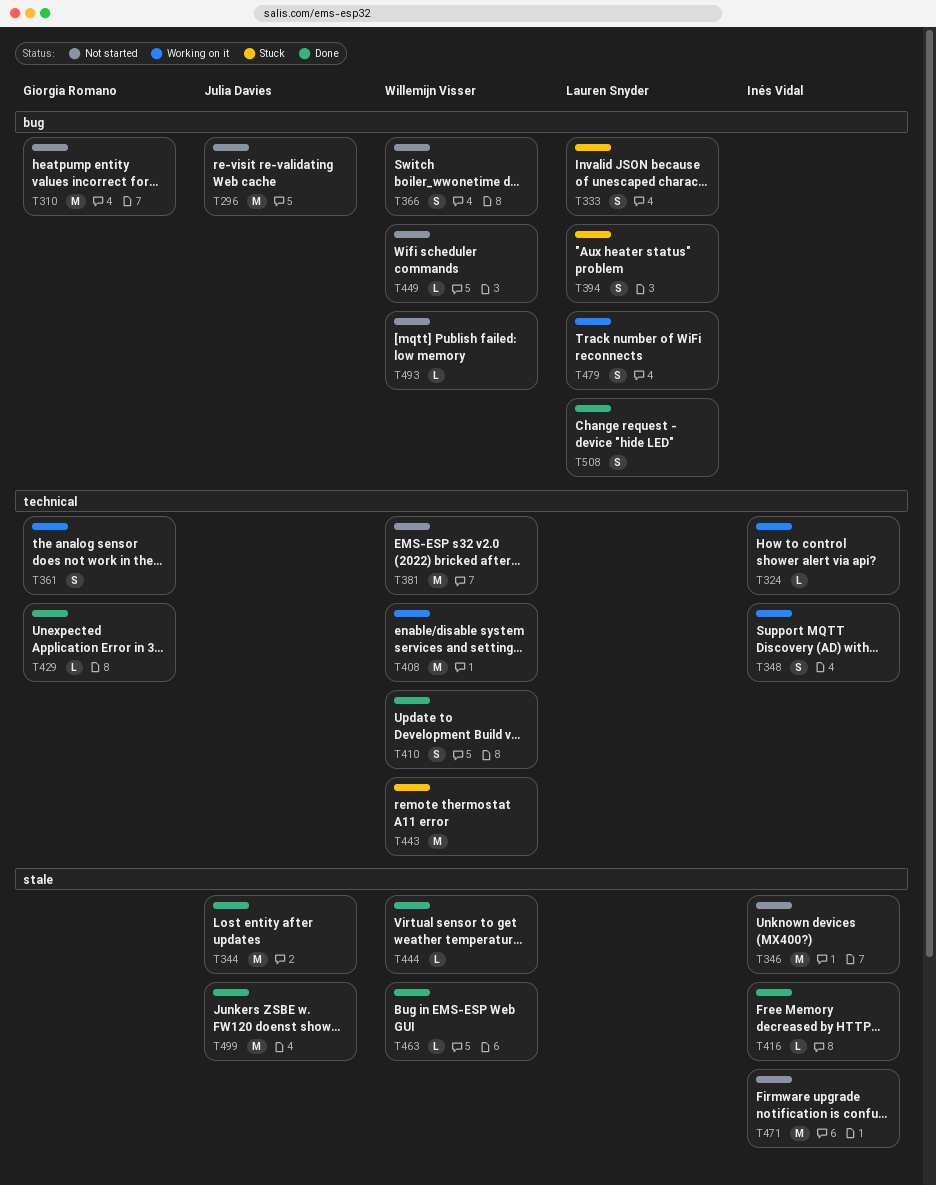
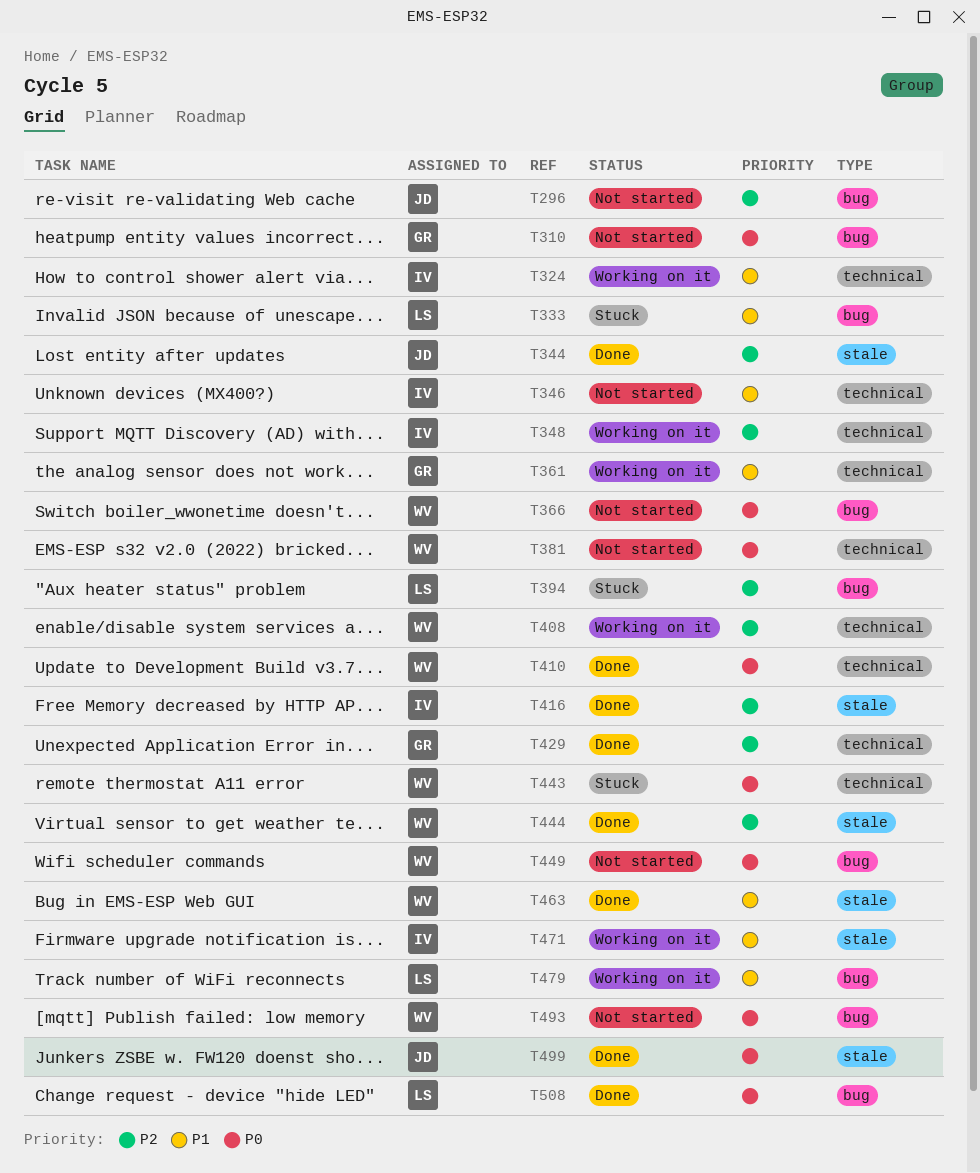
T346, label: stale -> technical
T471, status: Not started -> Working on it

